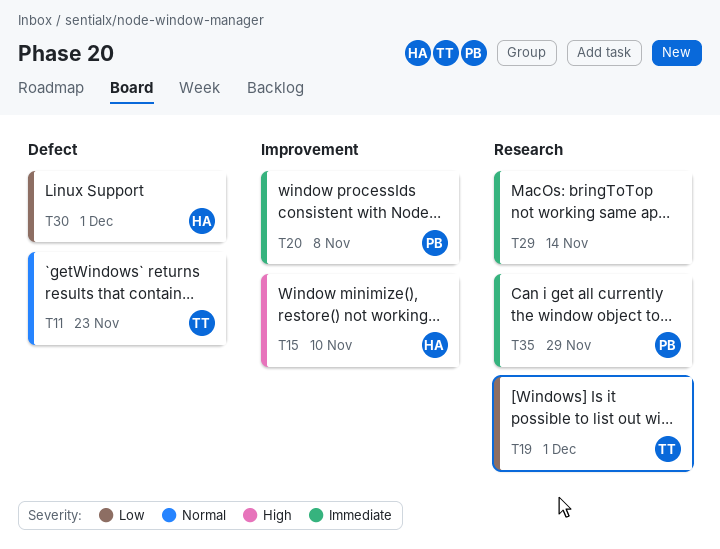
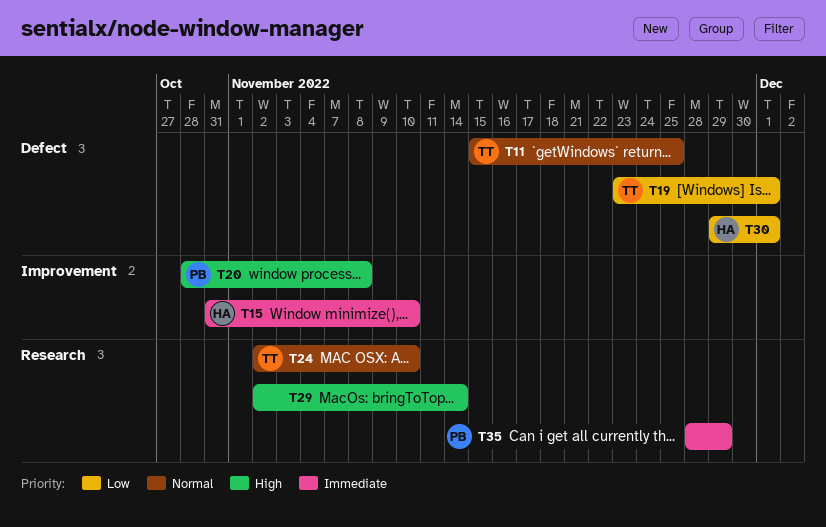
T11, due: Nov 23 -> Nov 25
T15, priority: High -> Immediate
T19, label: Research -> Defect
T20, priority: Immediate -> High
T24: none -> present
T29, priority: Immediate -> High

